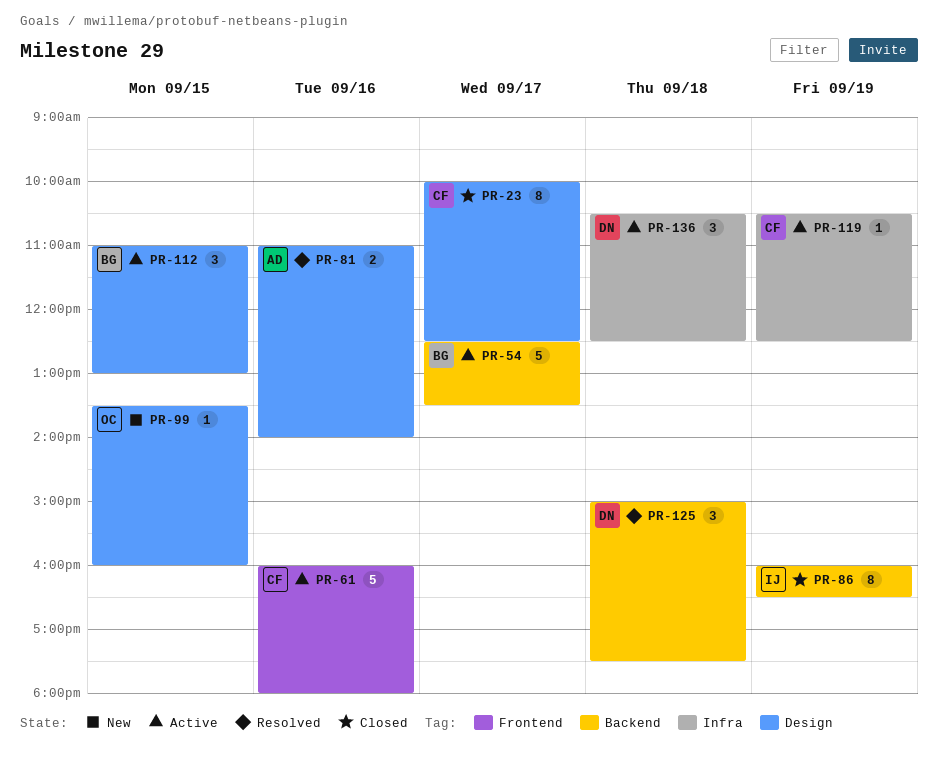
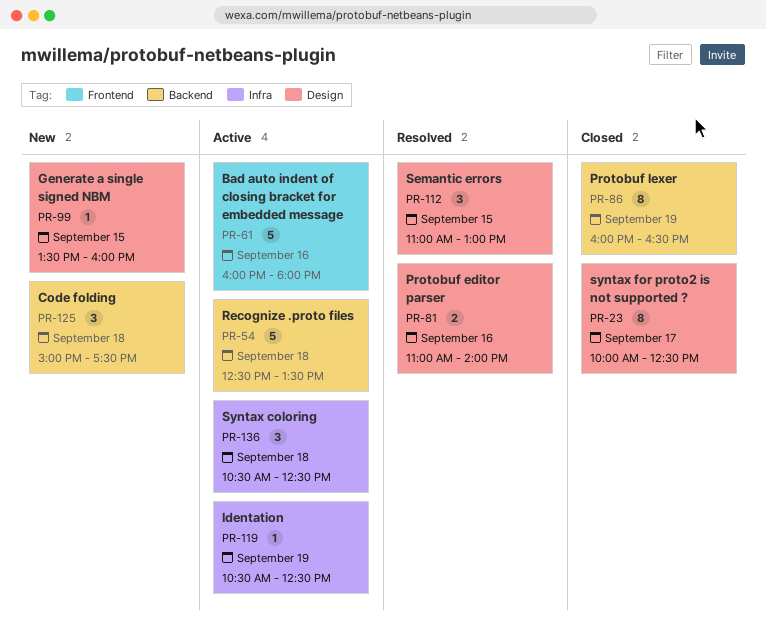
PR-54, day: Sep 17 -> Sep 18
PR-112, status: Active -> Resolved
PR-125, status: Resolved -> New

